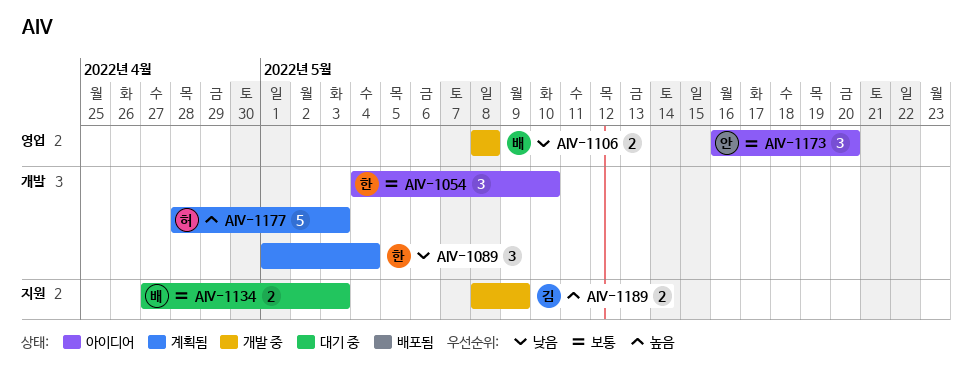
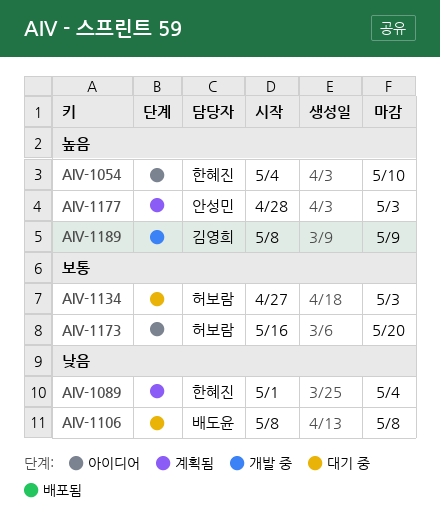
AIV-1054, priority: 보통 -> 높음
AIV-1106, status: 개발 중 -> 대기 중
AIV-1134, owner: 배도윤 -> 허보람
AIV-1173, owner: 안성민 -> 허보람
AIV-1177, owner: 허보람 -> 안성민

